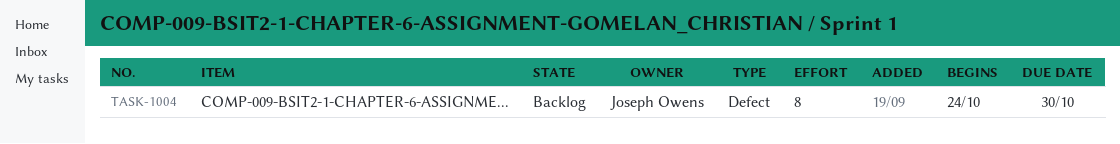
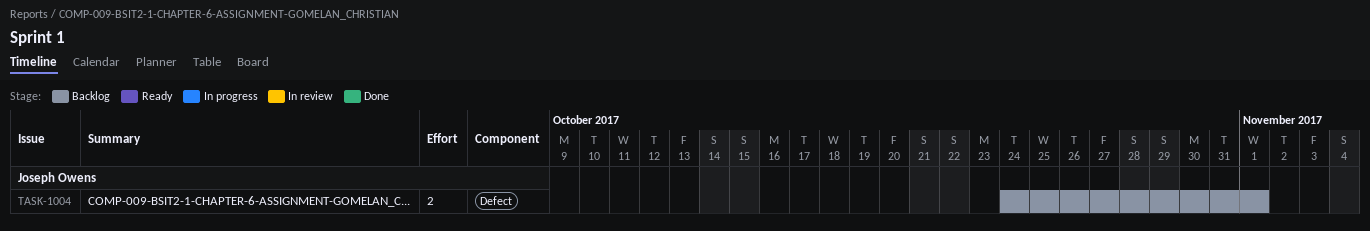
TASK-1004, estimate: 8 -> 2
TASK-1004, due: Oct 30 -> Nov 1

